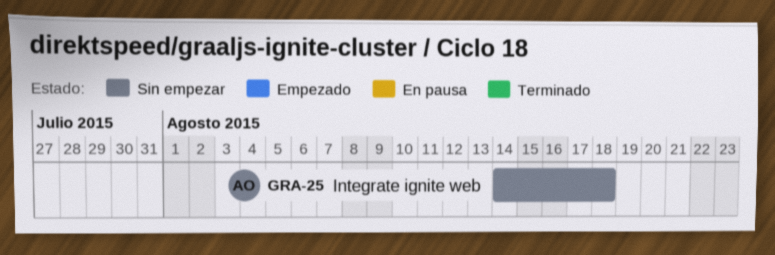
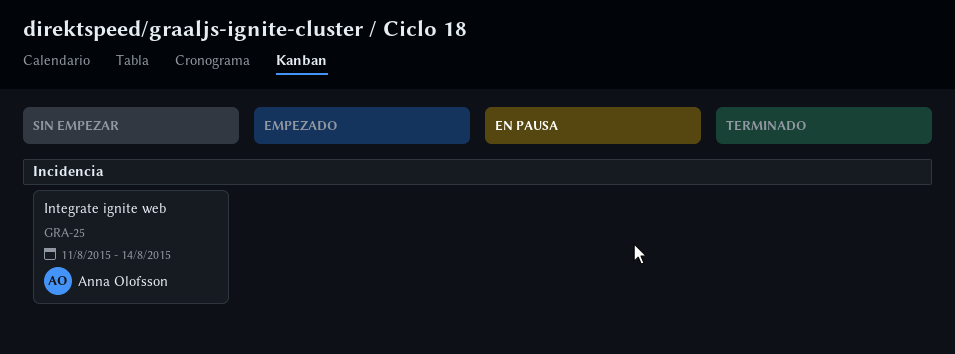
GRA-25, start: Aug 14 -> Aug 11
GRA-25, due: Aug 18 -> Aug 14

